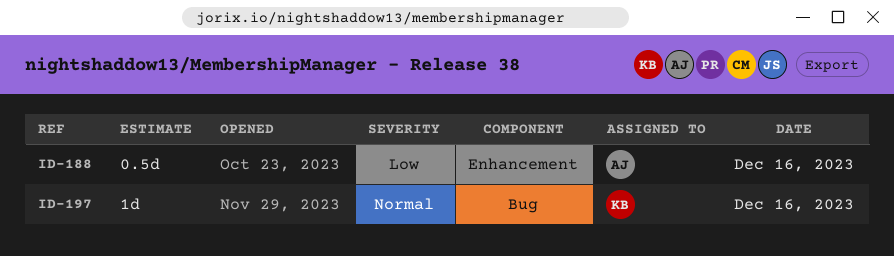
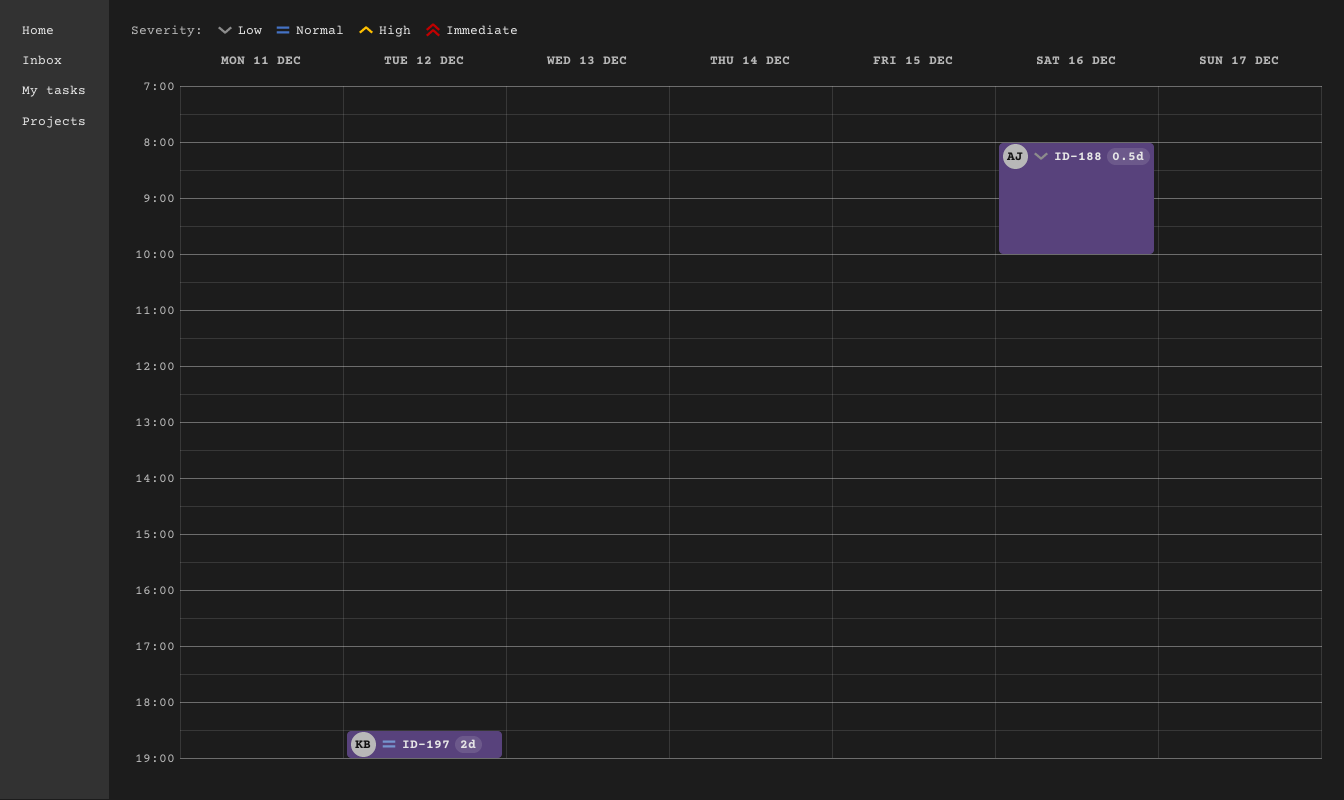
ID-197, estimate: 1d -> 2d
ID-197, day: Dec 16 -> Dec 12

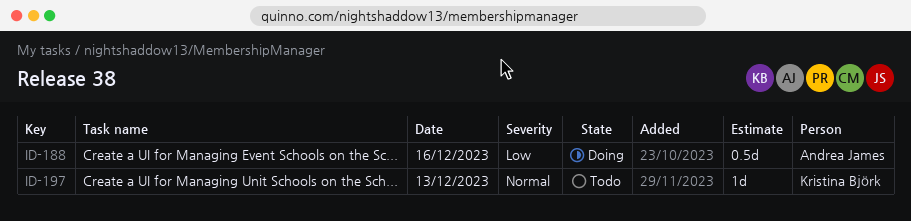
ID-197, estimate: 2d -> 1d
ID-197, day: Dec 12 -> Dec 13

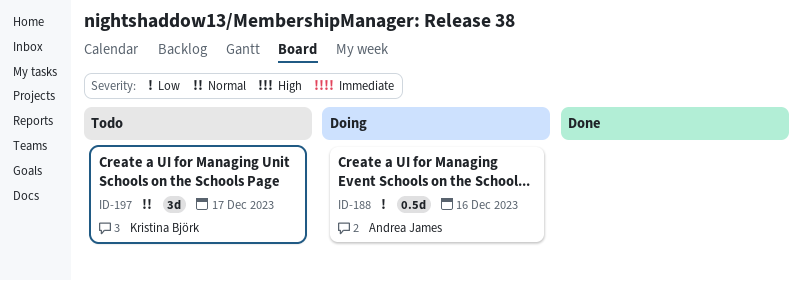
ID-197, estimate: 1d -> 3d
ID-197, day: Dec 13 -> Dec 17

